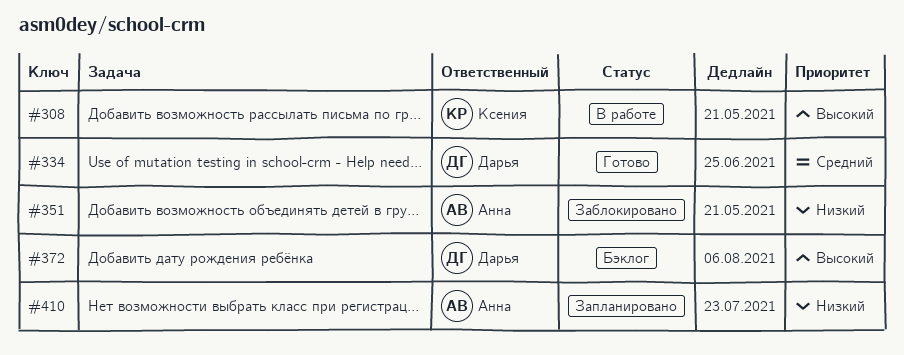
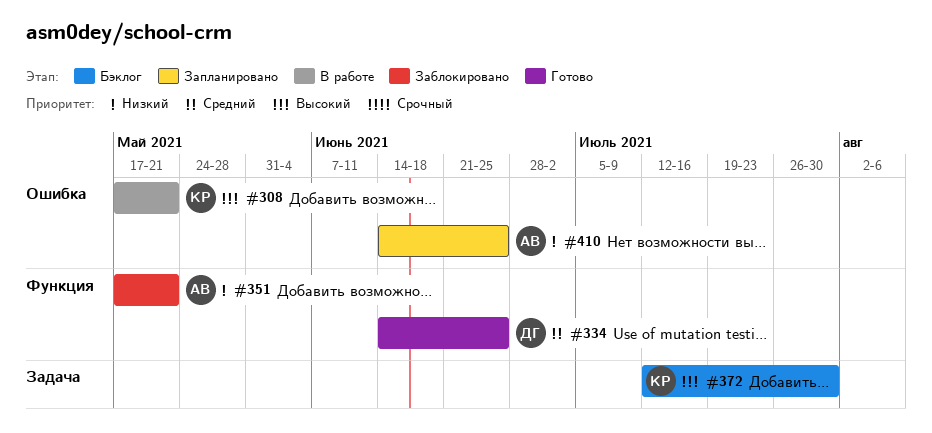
#372, owner: Дарья -> Ксения
#372, due: Aug 6 -> Jul 30
#410, due: Jul 23 -> Jun 25

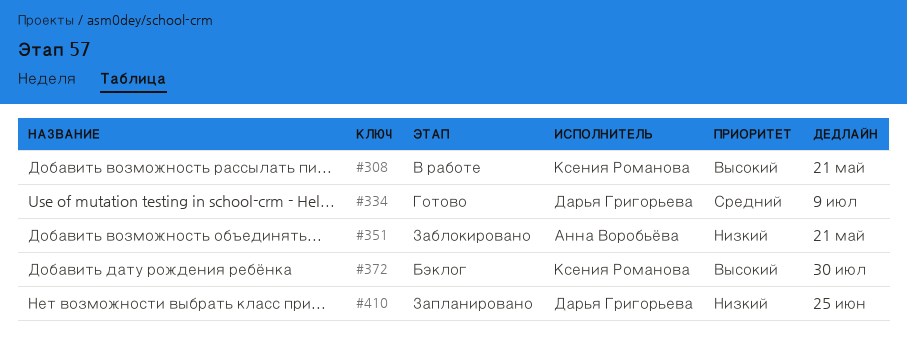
#334, due: Jun 25 -> Jul 9
#410, owner: Анна Воробьёва -> Дарья Григорьева

